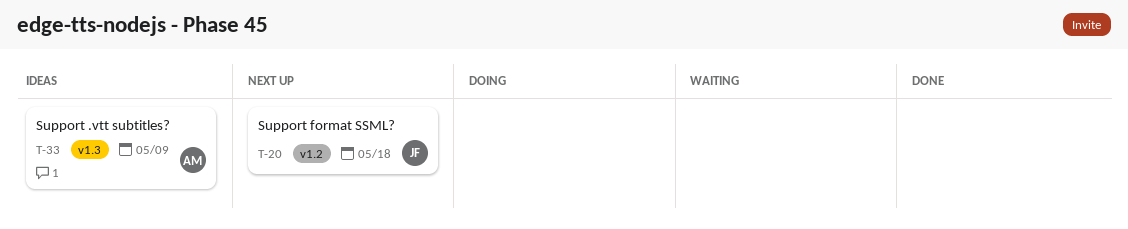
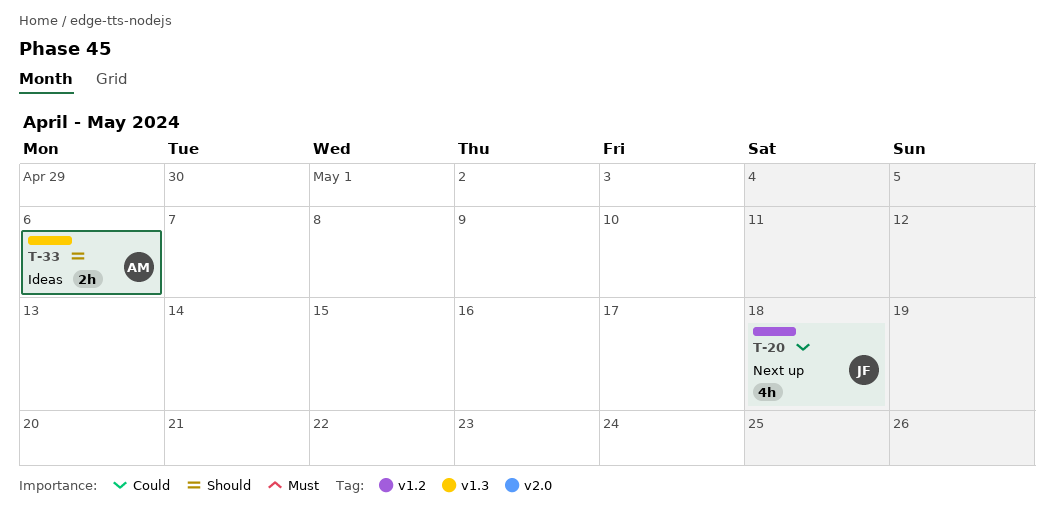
T-33, due: May 9 -> May 6

